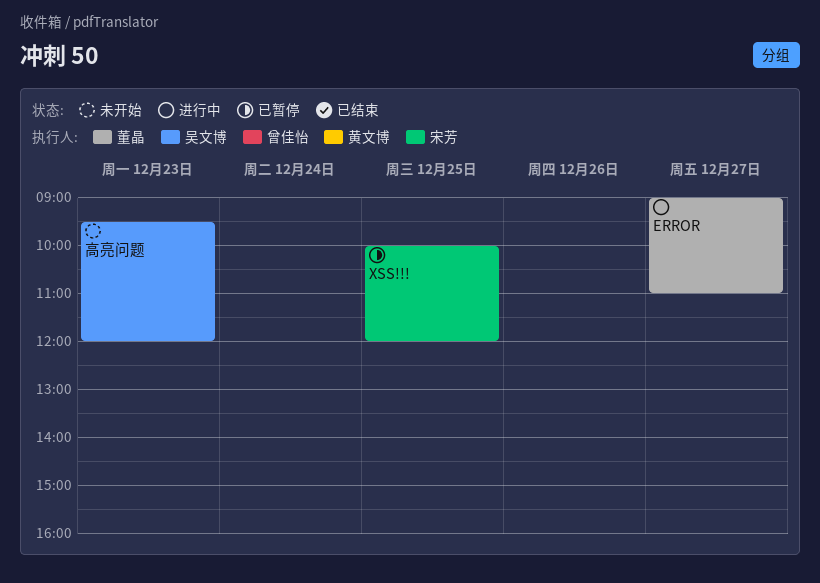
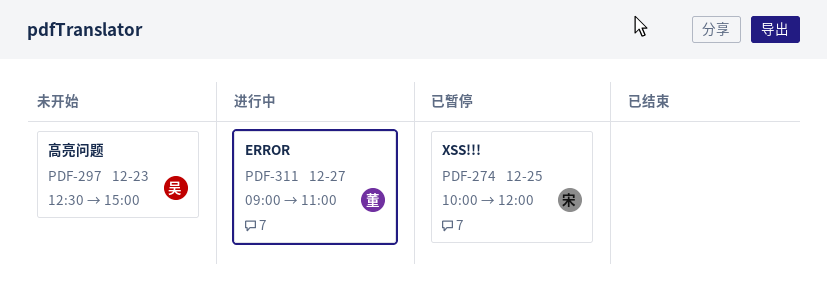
高亮问题, begins: 09:30 -> 12:30
高亮问题, ends: 12:00 -> 15:00

